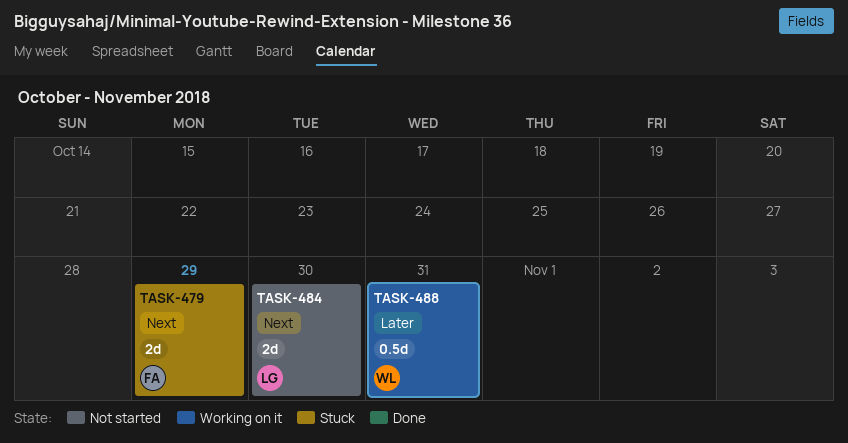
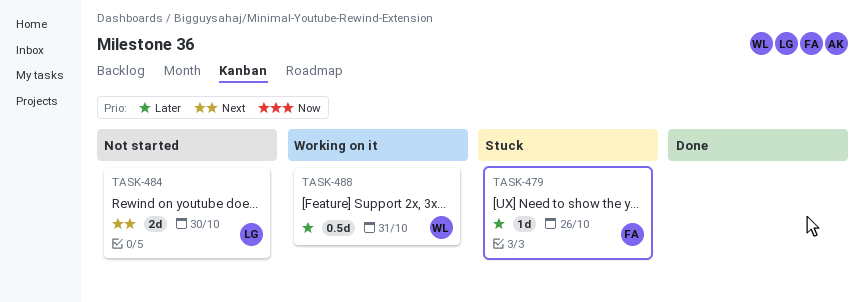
TASK-479, priority: Next -> Later
TASK-479, estimate: 2d -> 1d
TASK-479, due: Oct 29 -> Oct 26

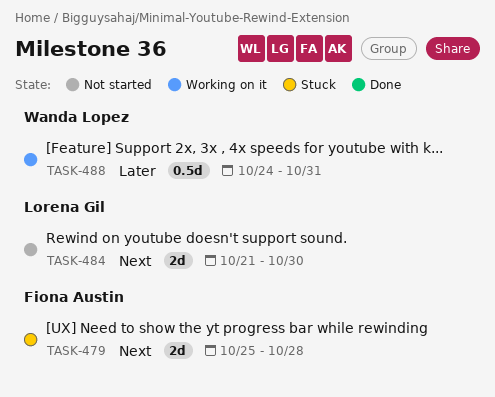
TASK-479, priority: Later -> Next
TASK-479, estimate: 1d -> 2d
TASK-479, due: Oct 26 -> Oct 28

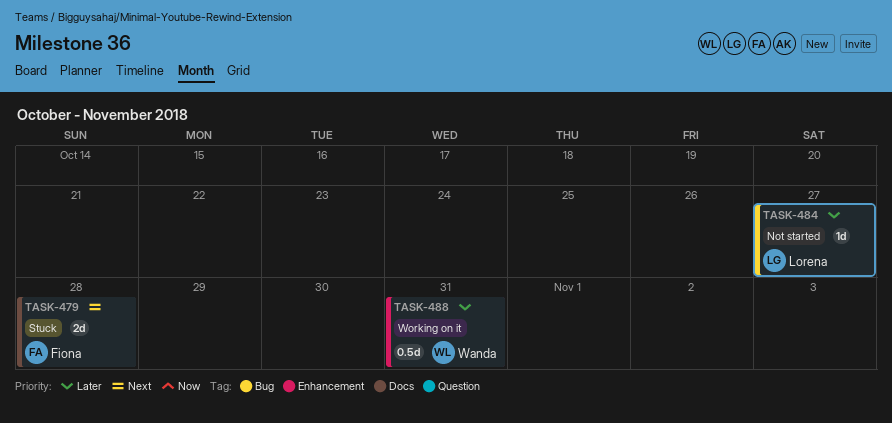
TASK-484, priority: Next -> Later
TASK-484, estimate: 2d -> 1d
TASK-484, due: Oct 30 -> Oct 27

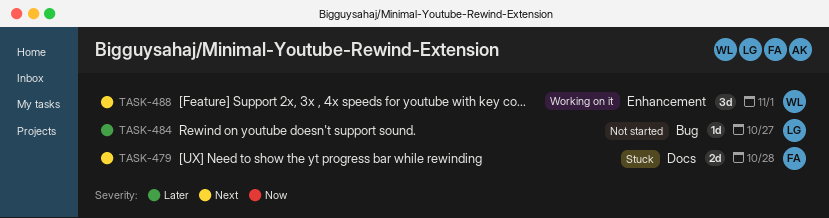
TASK-488, priority: Later -> Next
TASK-488, estimate: 0.5d -> 3d
TASK-488, due: Oct 31 -> Nov 1

